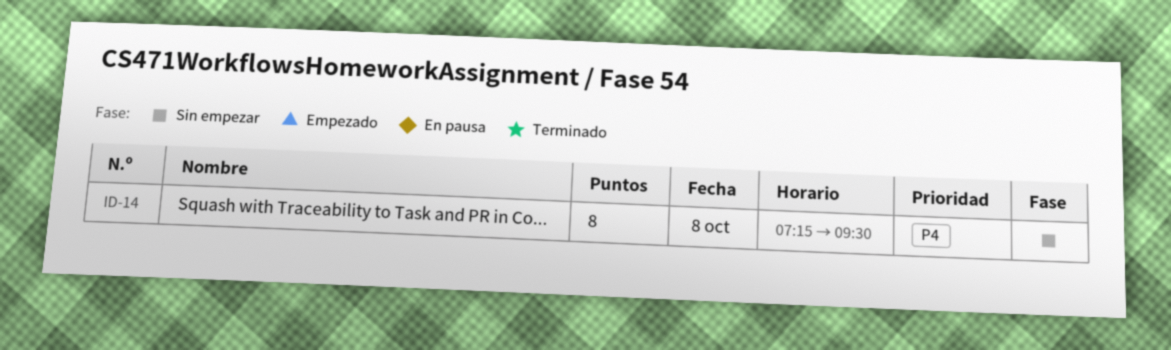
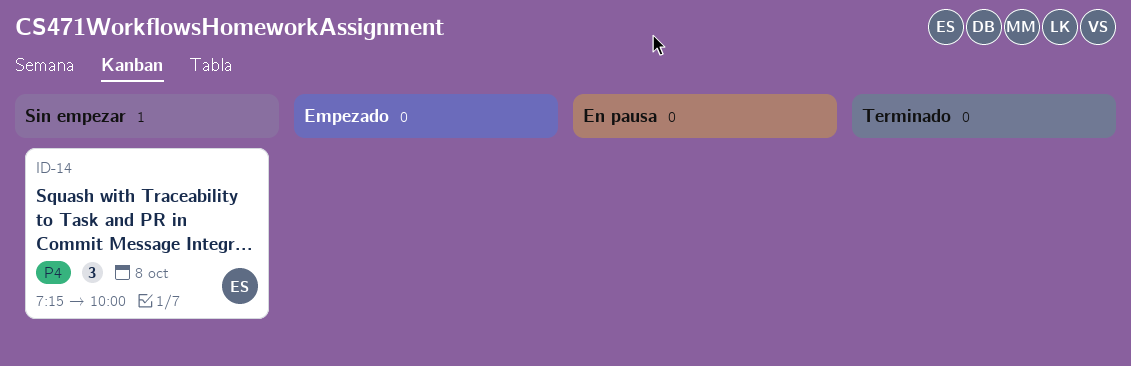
ID-14, estimate: 8 -> 3
ID-14, ends: 09:30 -> 10:00

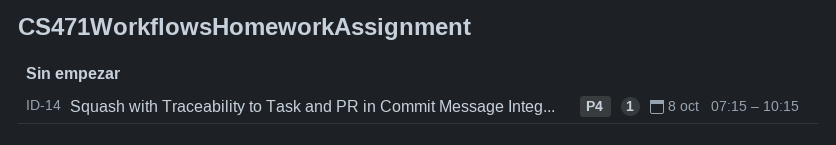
ID-14, estimate: 3 -> 1
ID-14, ends: 10:00 -> 10:15

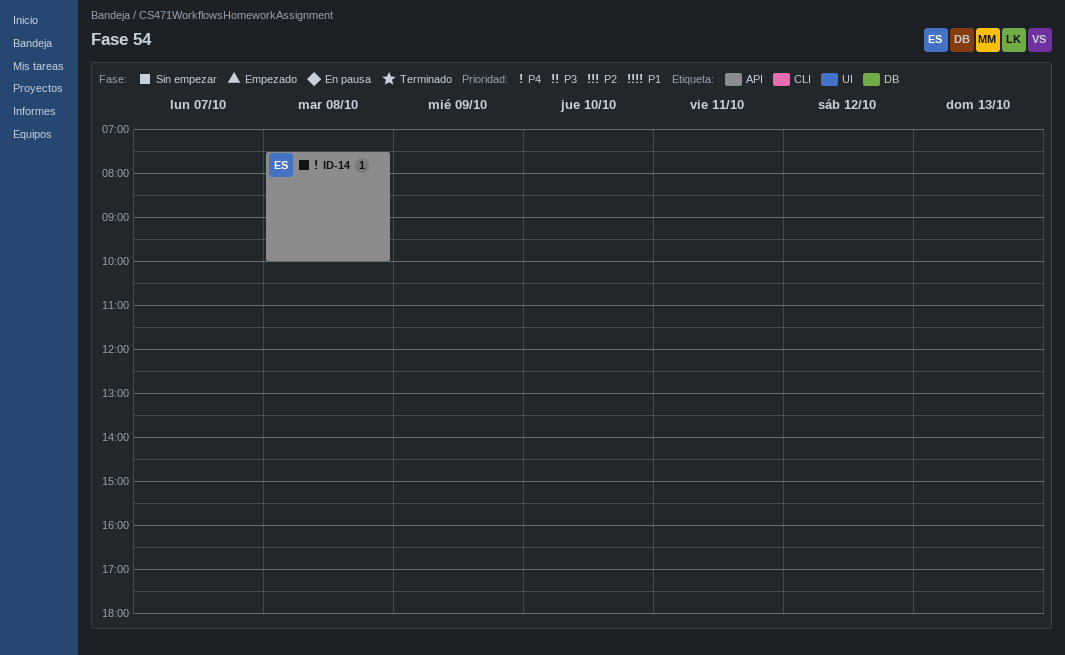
ID-14, begins: 07:15 -> 07:30
ID-14, ends: 10:15 -> 10:00

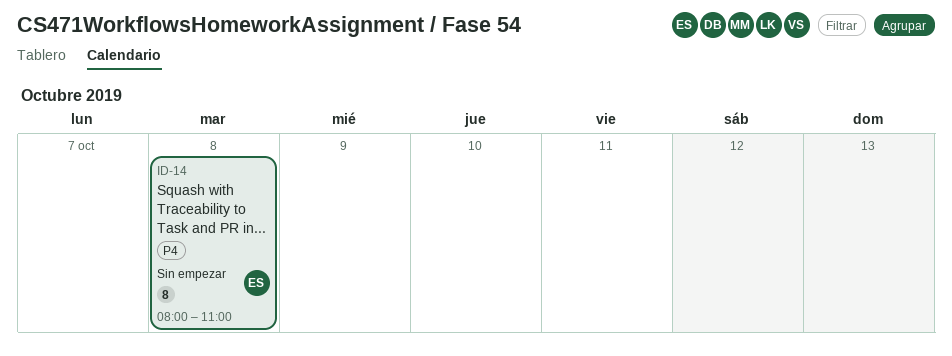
ID-14, estimate: 1 -> 8
ID-14, begins: 07:30 -> 08:00
ID-14, ends: 10:00 -> 11:00

